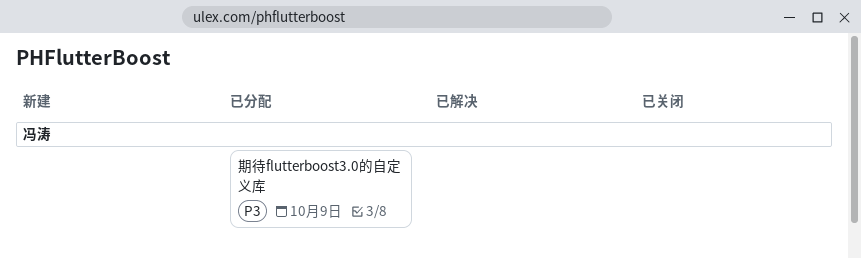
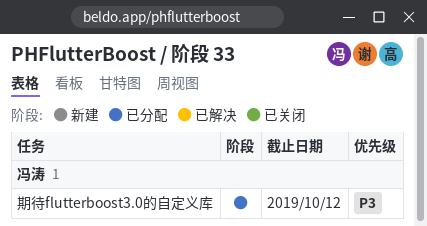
期待flutterboost3.0的自定义库, due: Oct 9 -> Oct 12

